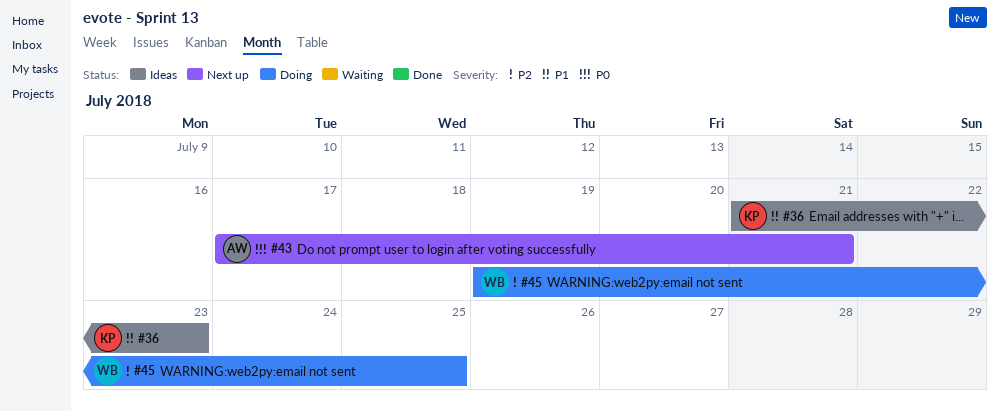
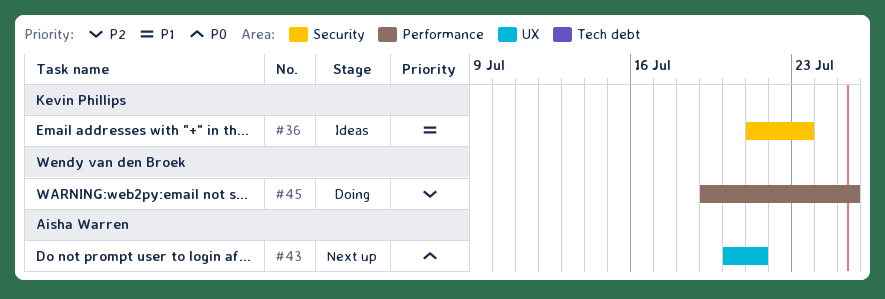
#43, start: Jul 17 -> Jul 20

